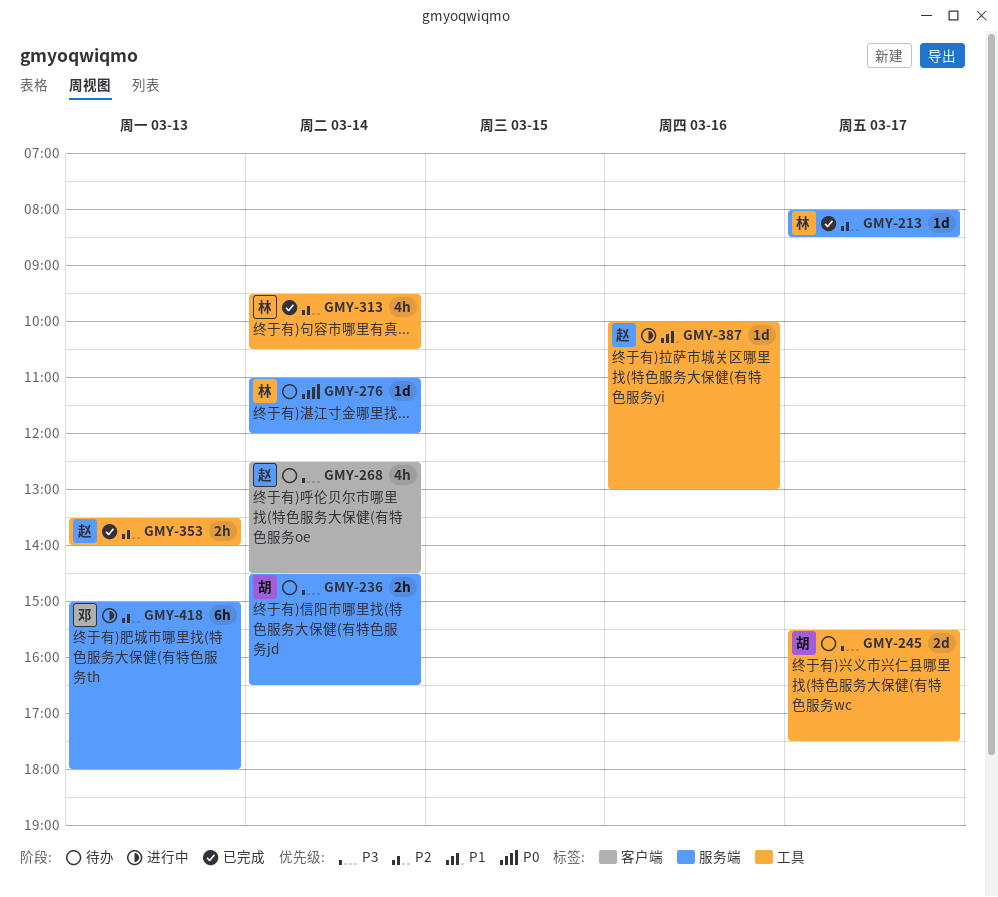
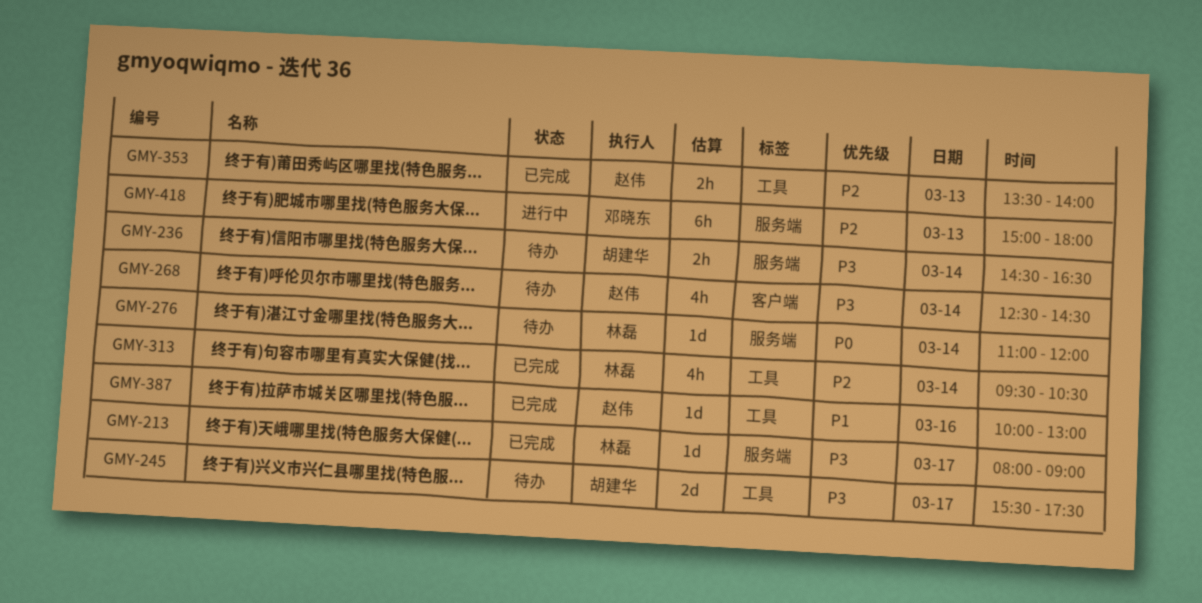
GMY-213, priority: P2 -> P3
GMY-213, ends: 08:30 -> 09:00
GMY-387, status: 进行中 -> 已完成

